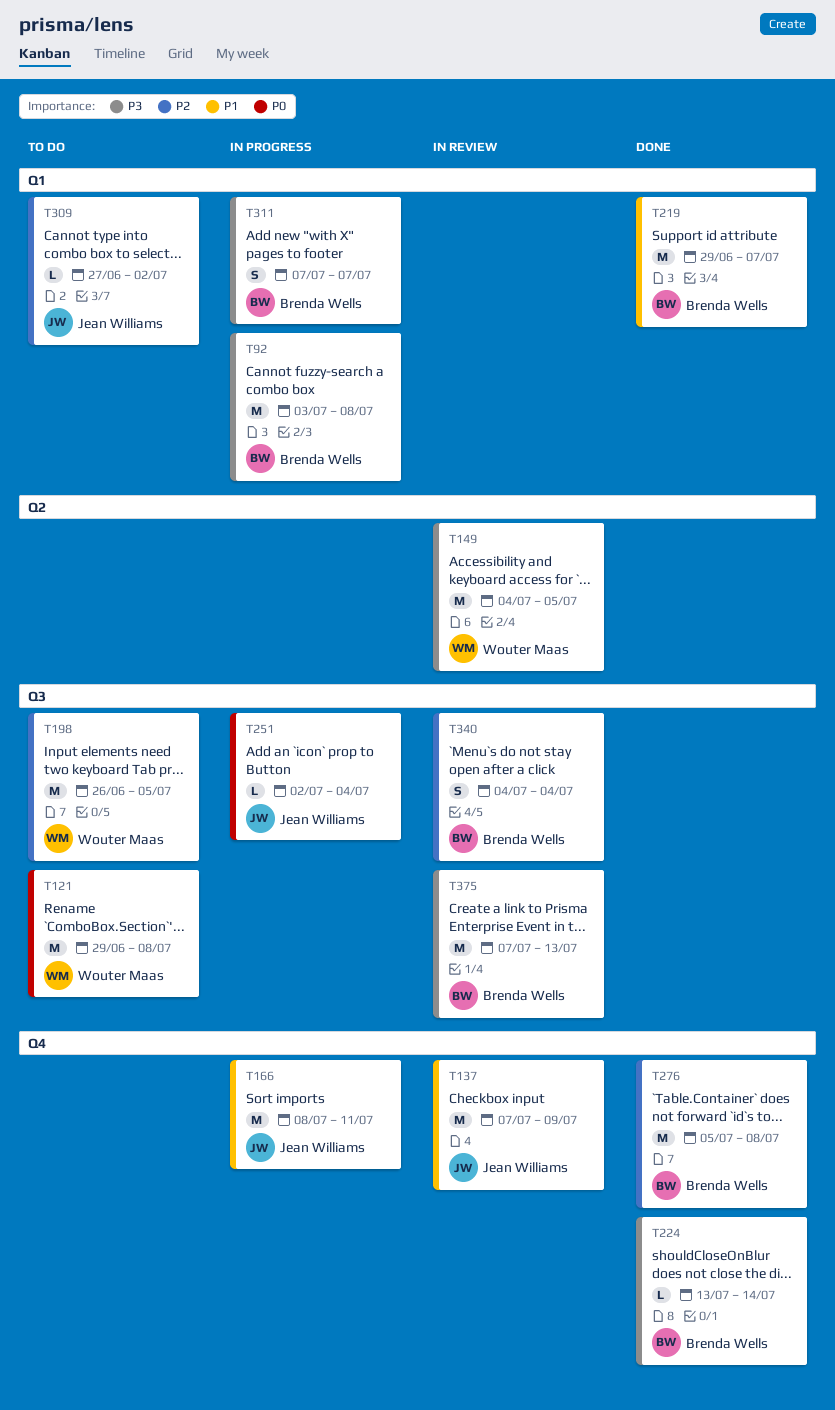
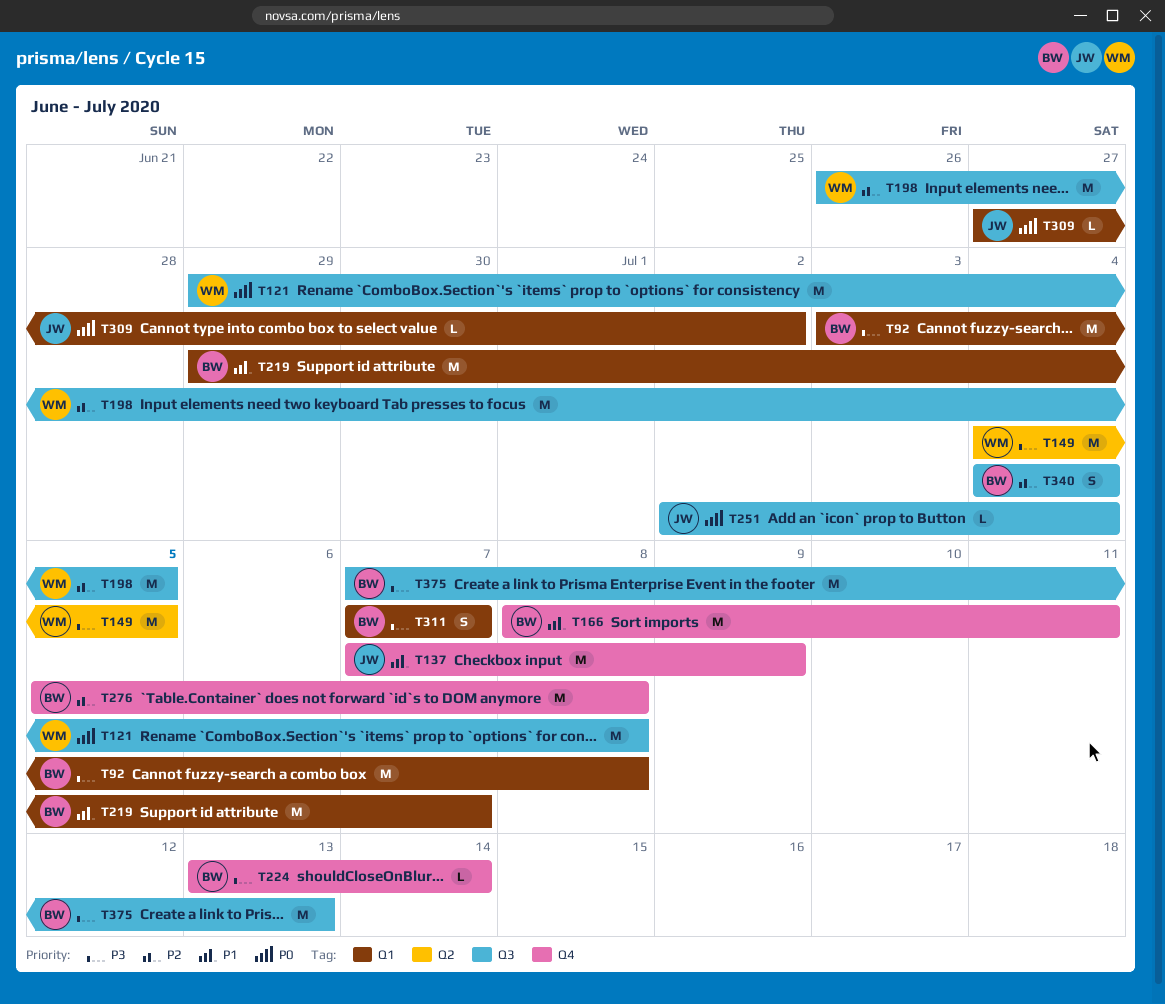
T166, owner: Jean Williams -> Brenda Wells
T309, priority: P2 -> P0

